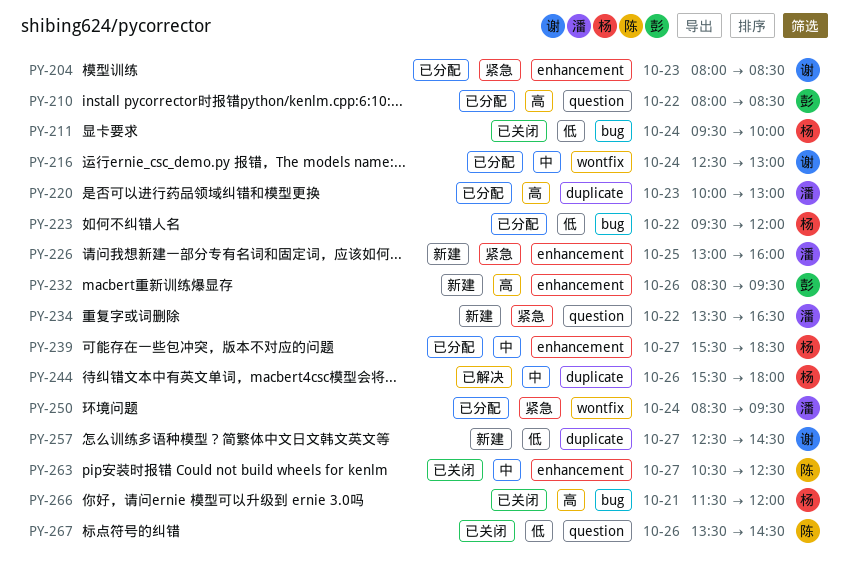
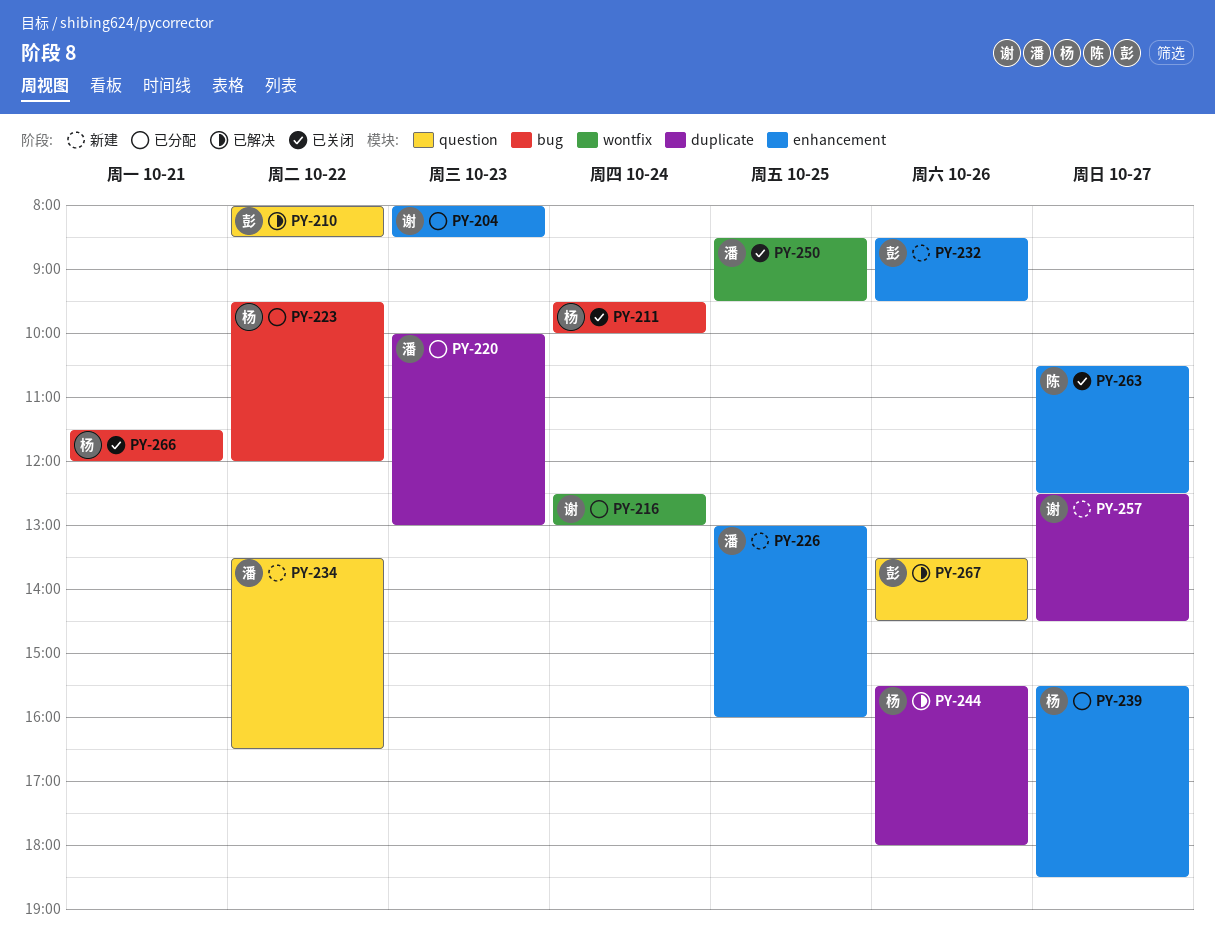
PY-210, status: 已分配 -> 已解决
PY-250, status: 已分配 -> 已关闭
PY-250, day: Oct 24 -> Oct 25
PY-267, status: 已关闭 -> 已解决
PY-267, owner: 陈 -> 彭

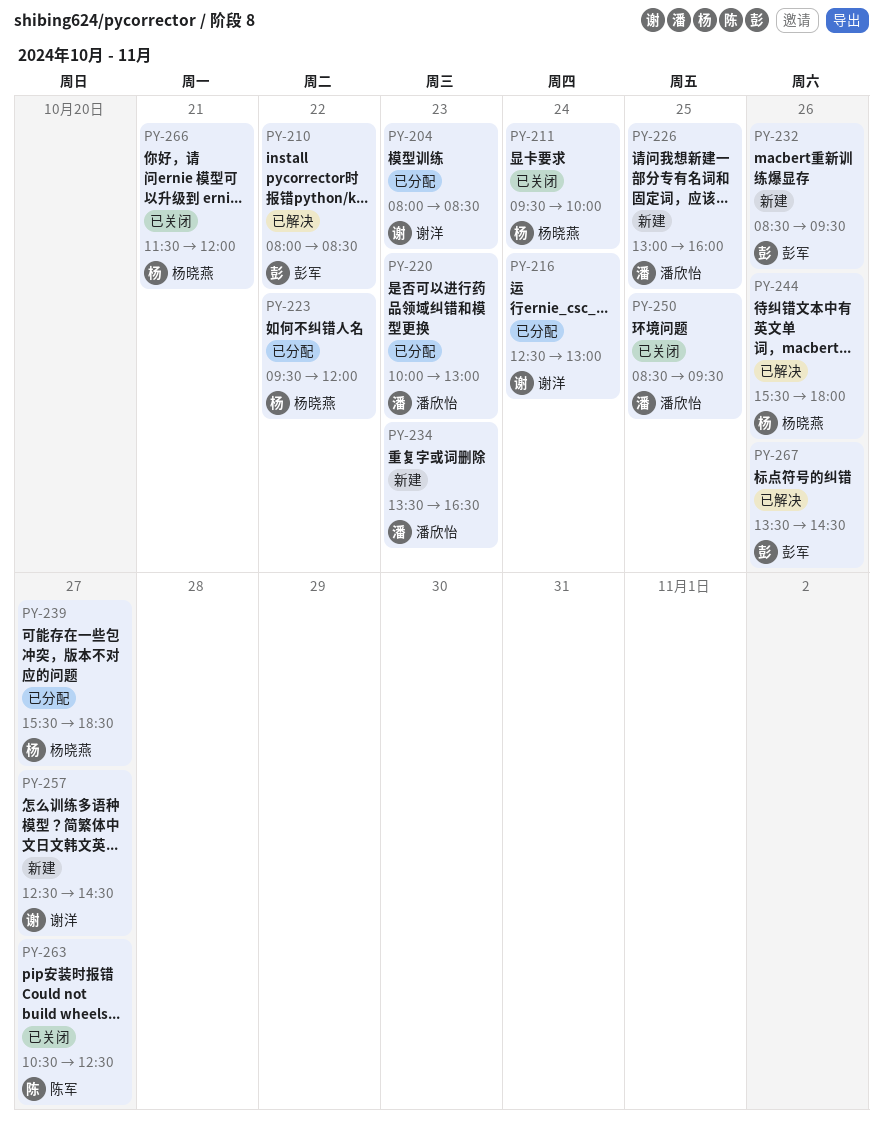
PY-234, day: Oct 22 -> Oct 23

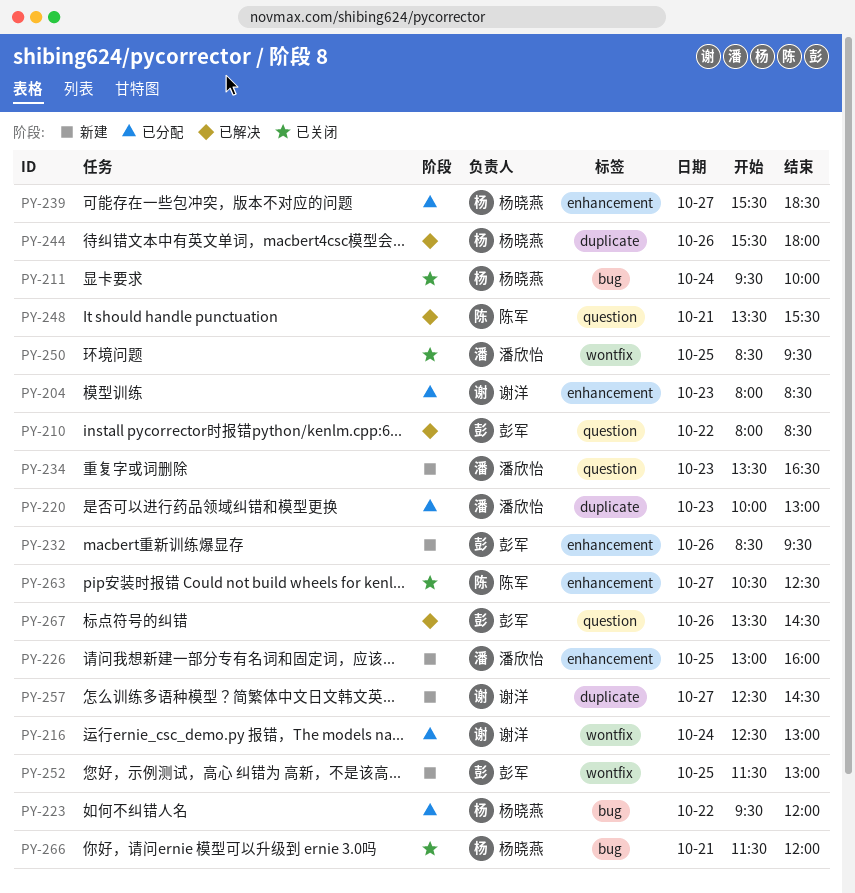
PY-248: none -> present
PY-252: none -> present

